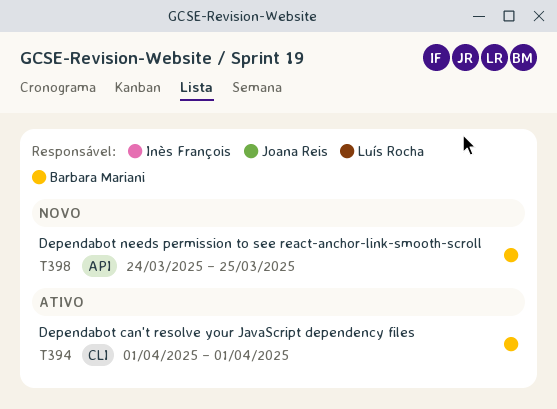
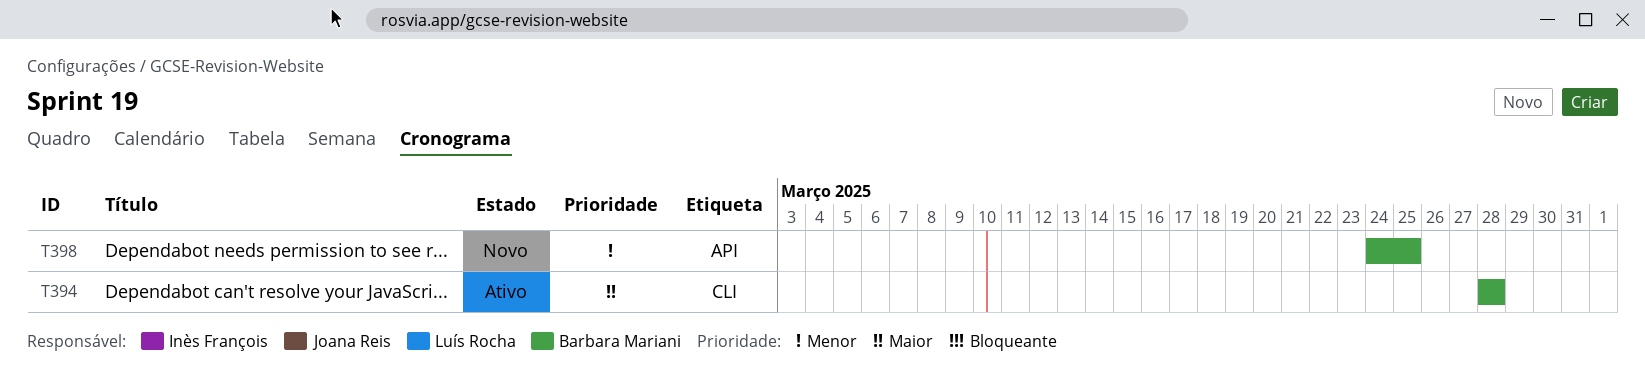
T394, start: Apr 1 -> Mar 28
T394, due: Apr 1 -> Mar 28

